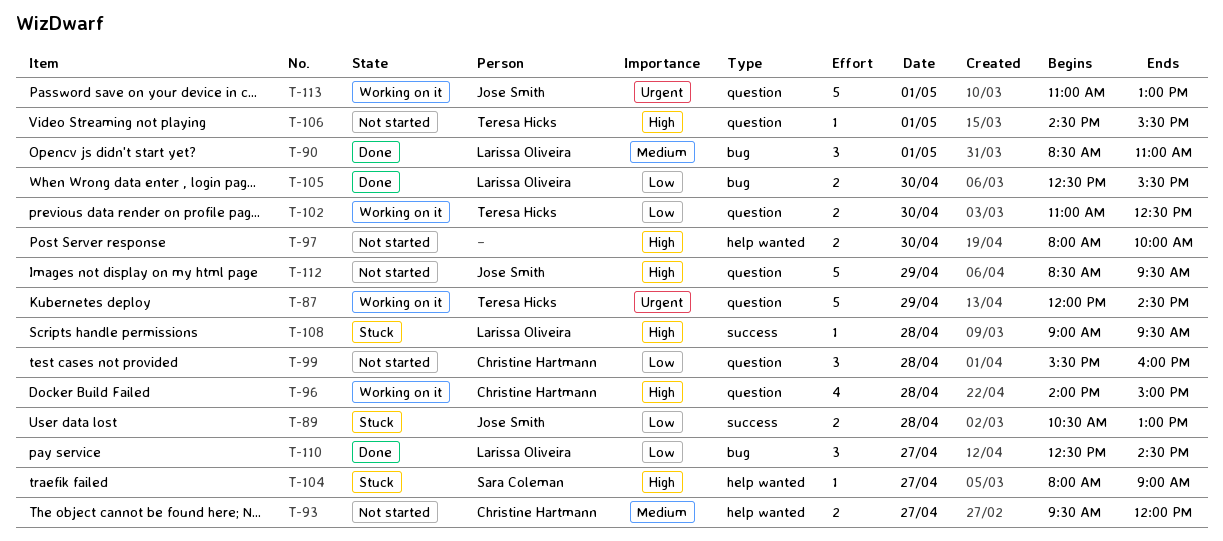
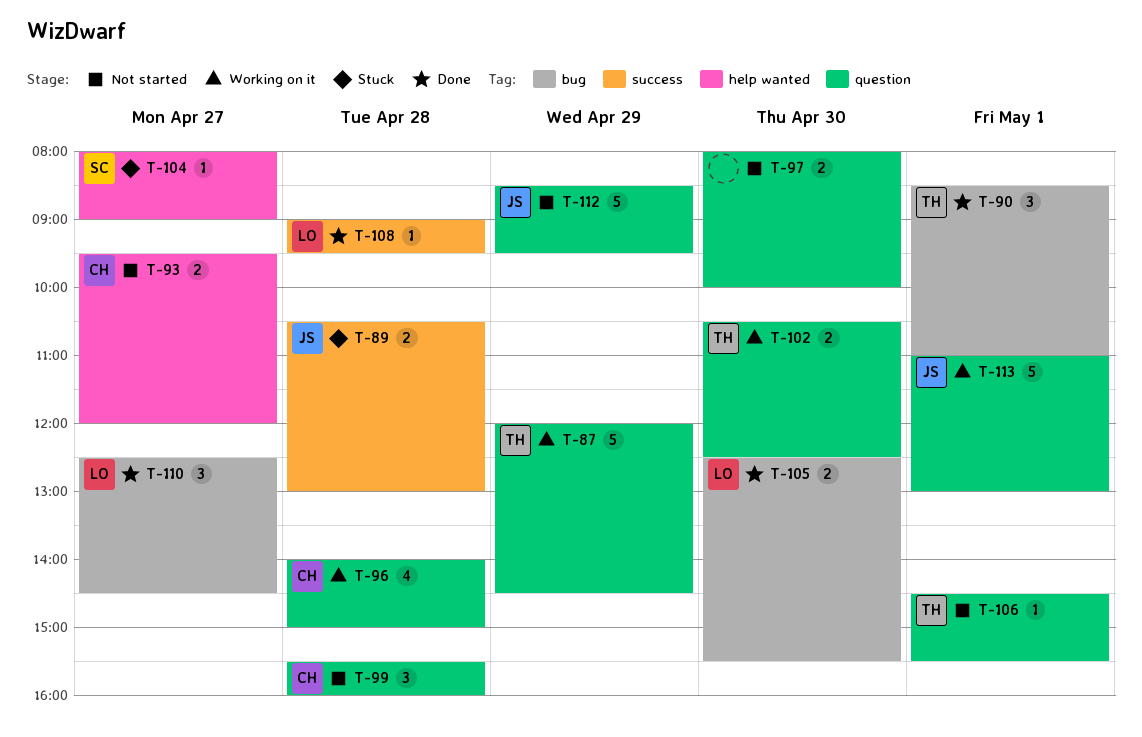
T-90, owner: Larissa Oliveira -> Teresa Hicks
T-97, label: help wanted -> question
T-102, begins: 11:00 -> 10:30
T-108, status: Stuck -> Done

